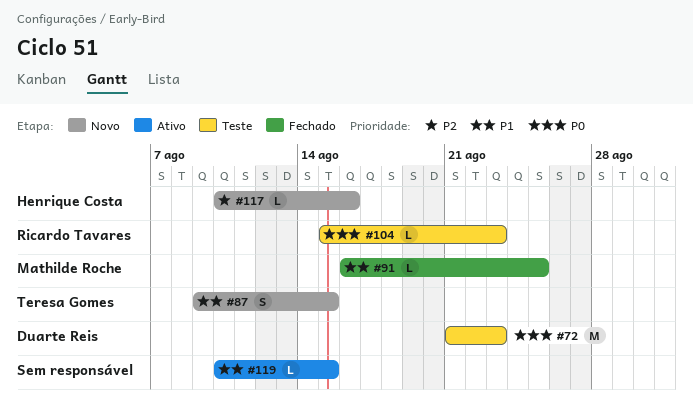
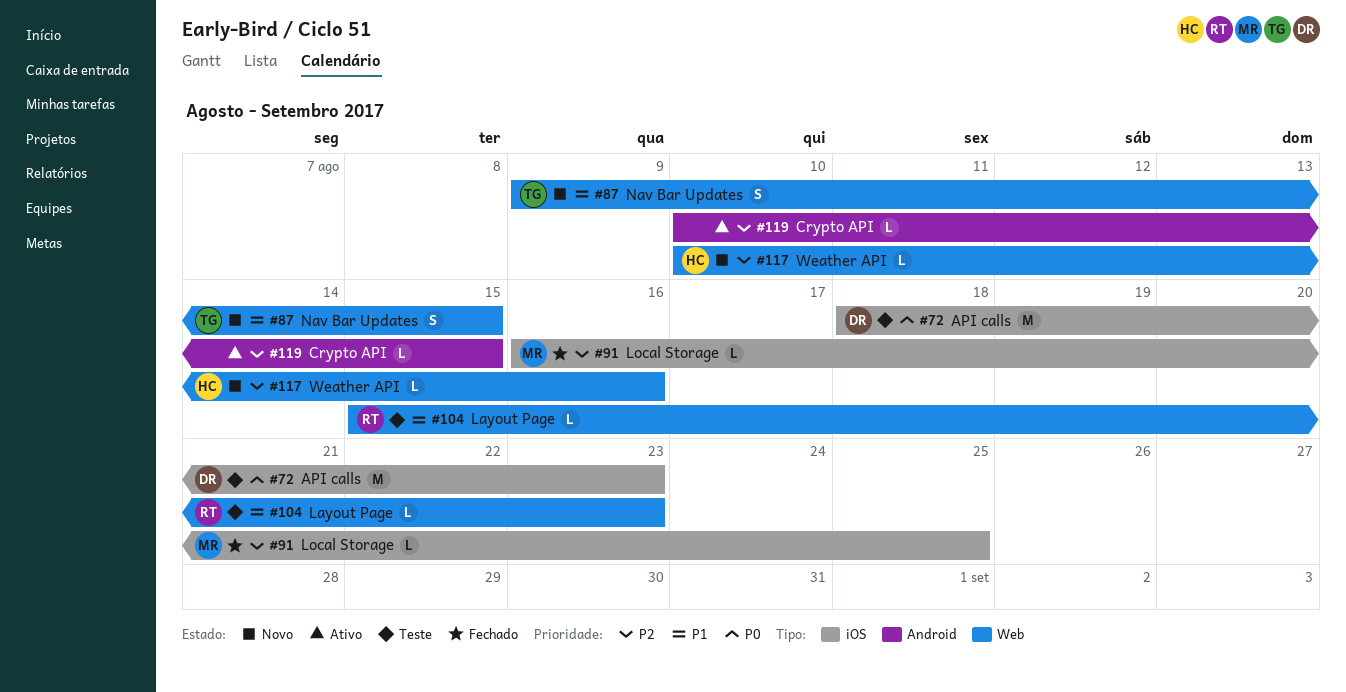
#72, start: Aug 21 -> Aug 18
#91, priority: P1 -> P2
#104, priority: P0 -> P1
#119, priority: P1 -> P2

